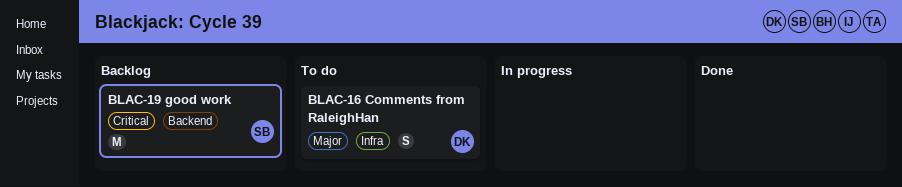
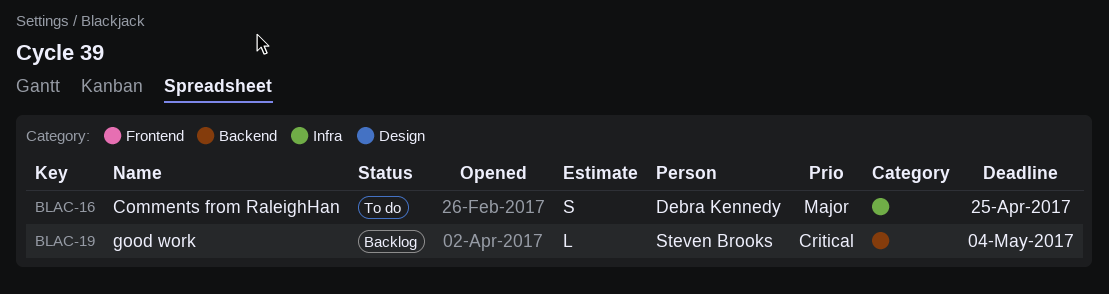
BLAC-19, estimate: M -> L

